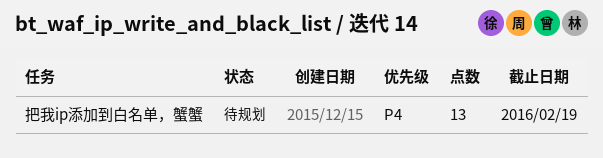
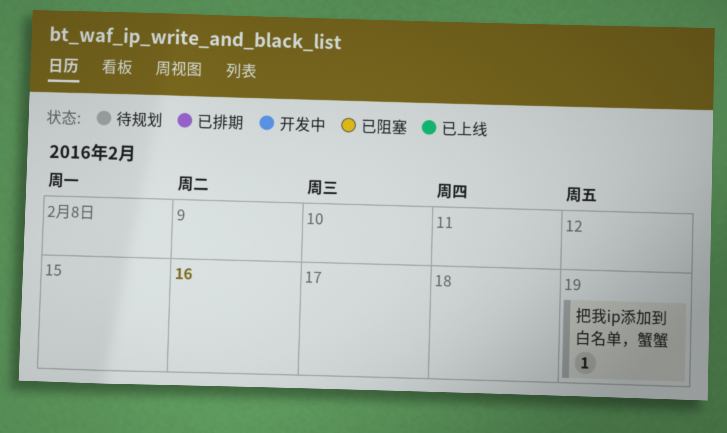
把我ip添加到白名单，蟹蟹, estimate: 13 -> 1

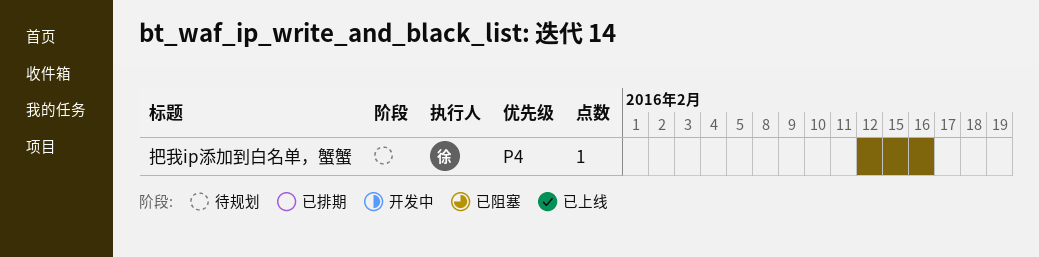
把我ip添加到白名单，蟹蟹, due: Feb 19 -> Feb 16

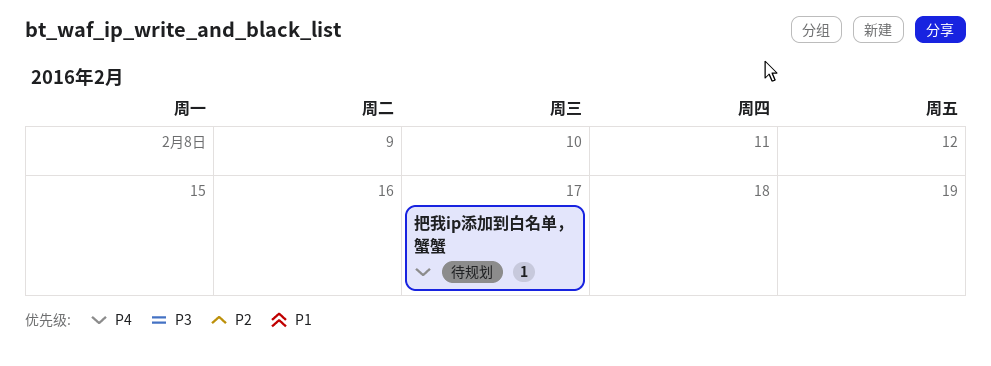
把我ip添加到白名单，蟹蟹, due: Feb 16 -> Feb 17

